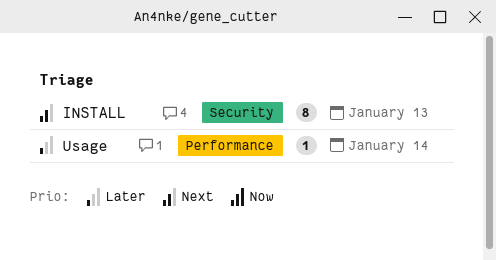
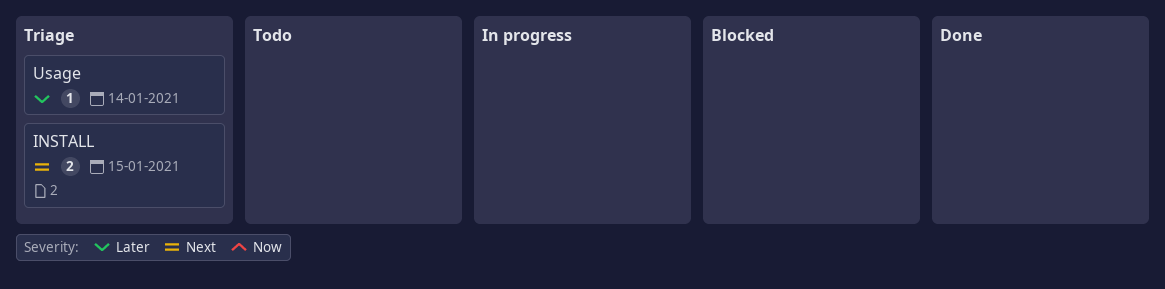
INSTALL, estimate: 8 -> 2
INSTALL, due: Jan 13 -> Jan 15

